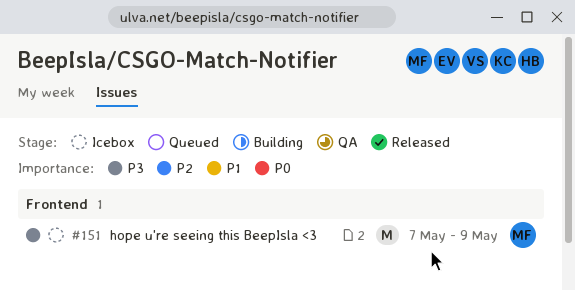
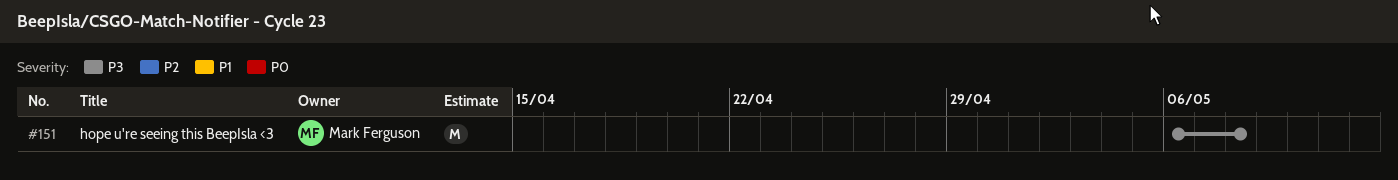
#151, start: May 7 -> May 6
#151, due: May 9 -> May 8

